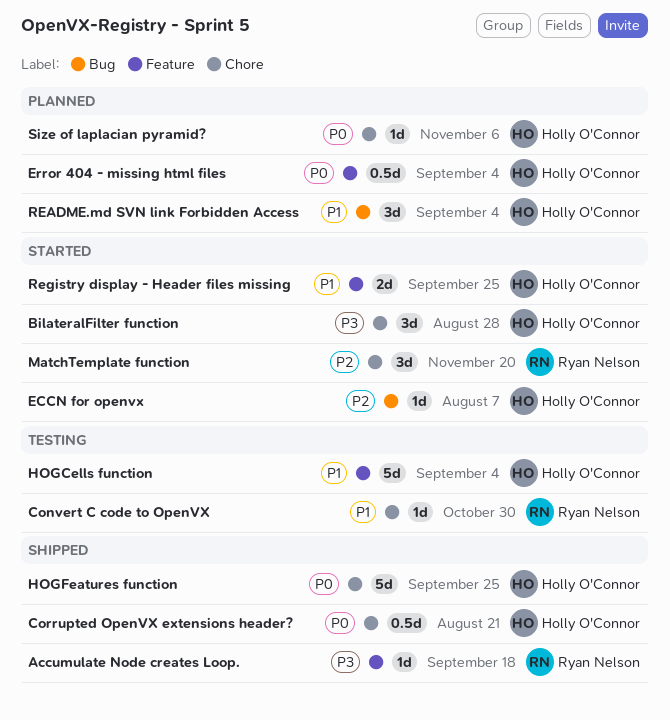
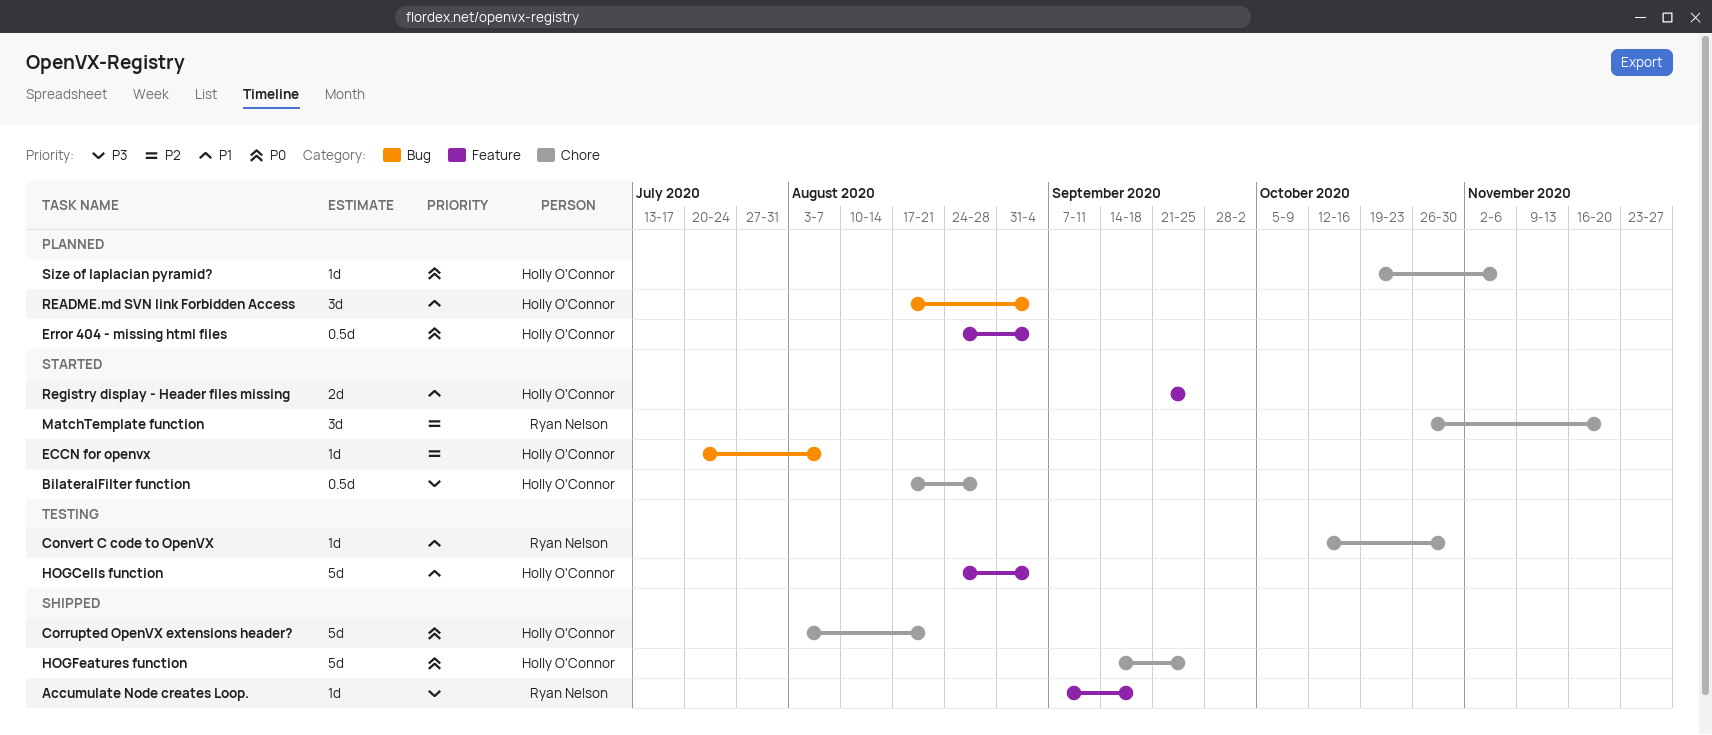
BilateralFilter function, estimate: 3d -> 0.5d
Corrupted OpenVX extensions header?, estimate: 0.5d -> 5d

